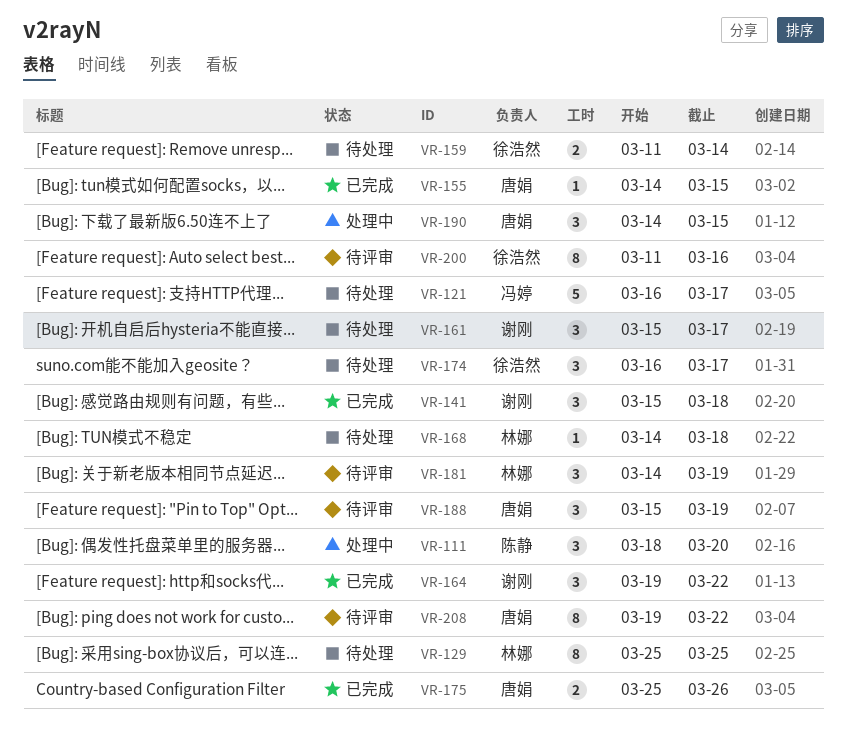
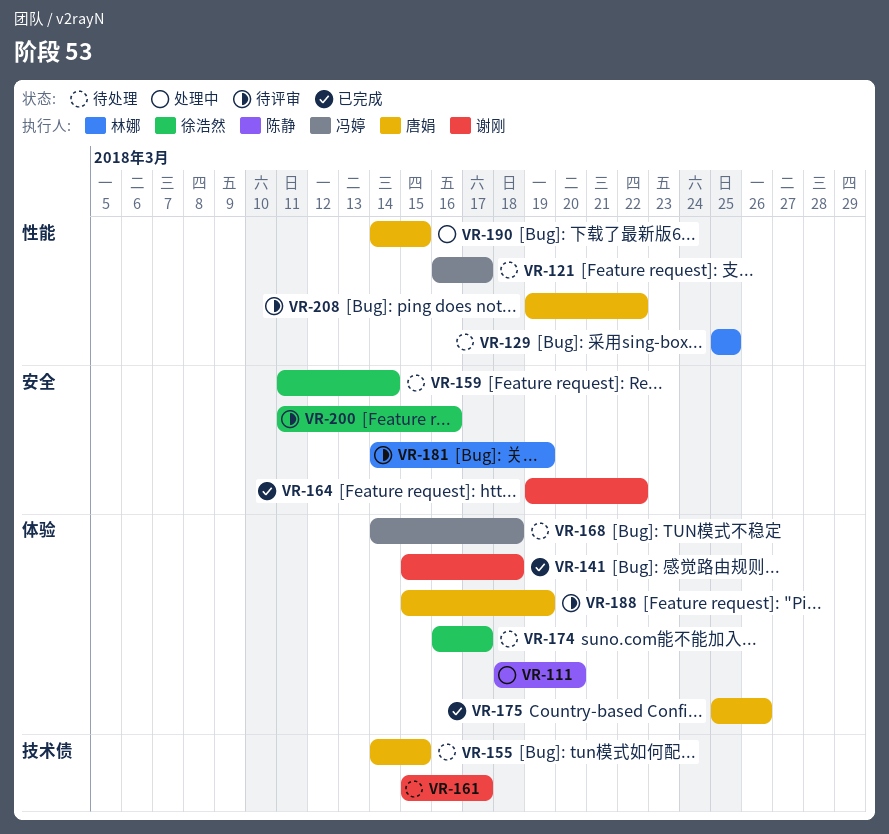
VR-155, status: 已完成 -> 待处理
VR-168, owner: 林娜 -> 冯婷

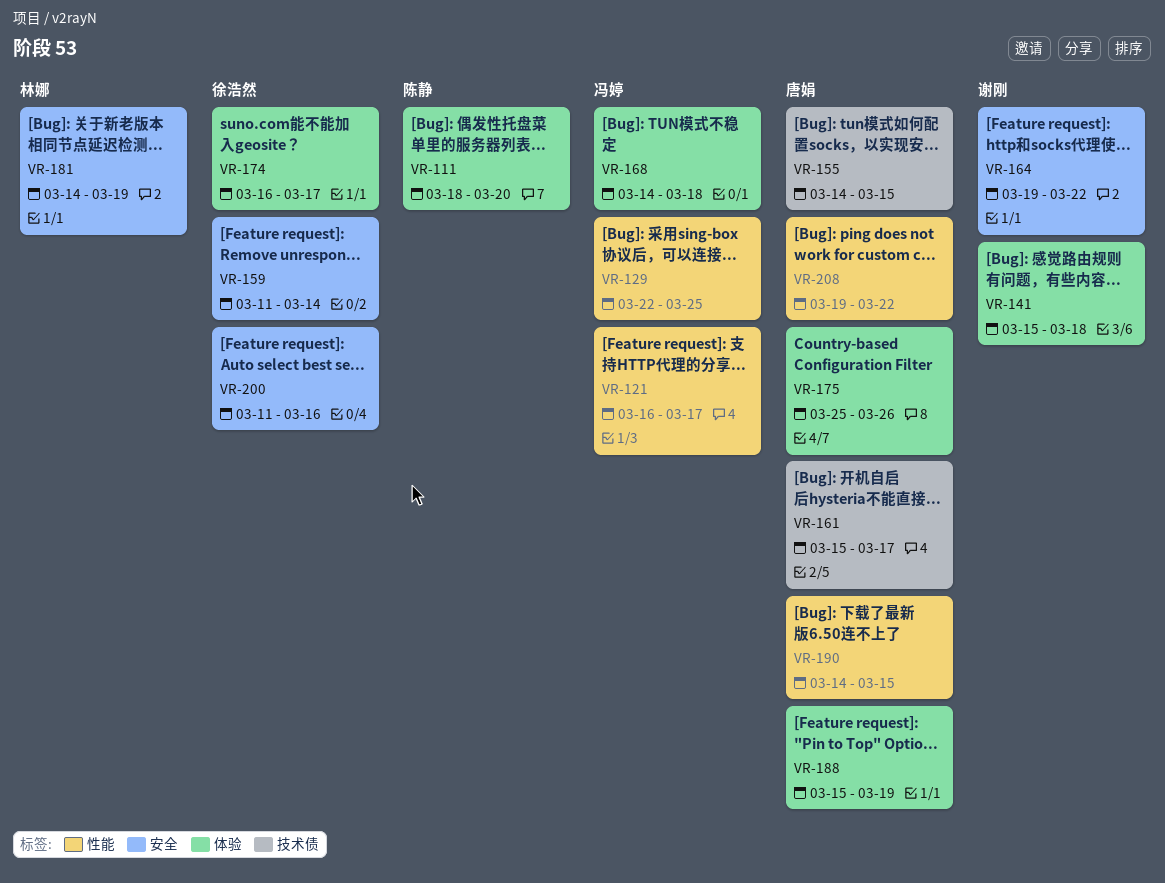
VR-129, owner: 林娜 -> 冯婷
VR-129, start: Mar 25 -> Mar 22
VR-161, owner: 谢刚 -> 唐娟

